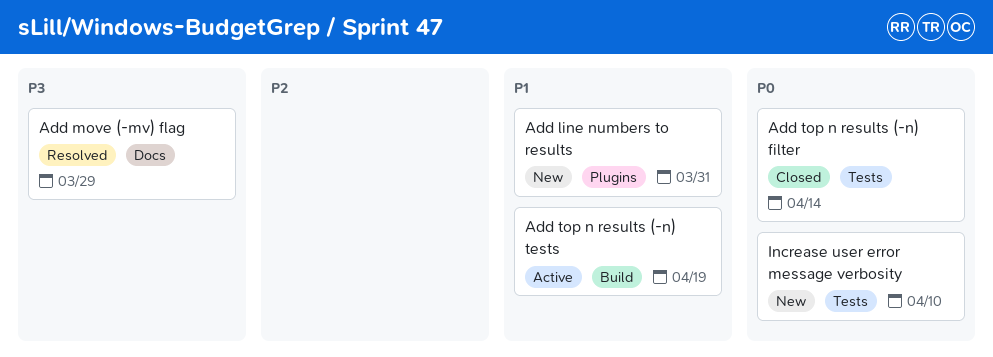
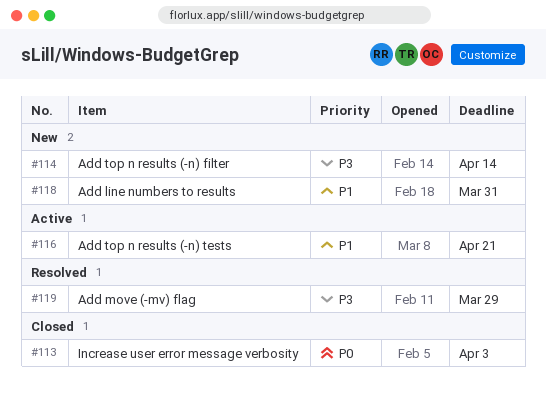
Add top n results (-n) filter, status: Closed -> New
Add top n results (-n) filter, priority: P0 -> P3
Add top n results (-n) tests, due: Apr 19 -> Apr 21
Increase user error message verbosity, status: New -> Closed
Increase user error message verbosity, due: Apr 10 -> Apr 3

